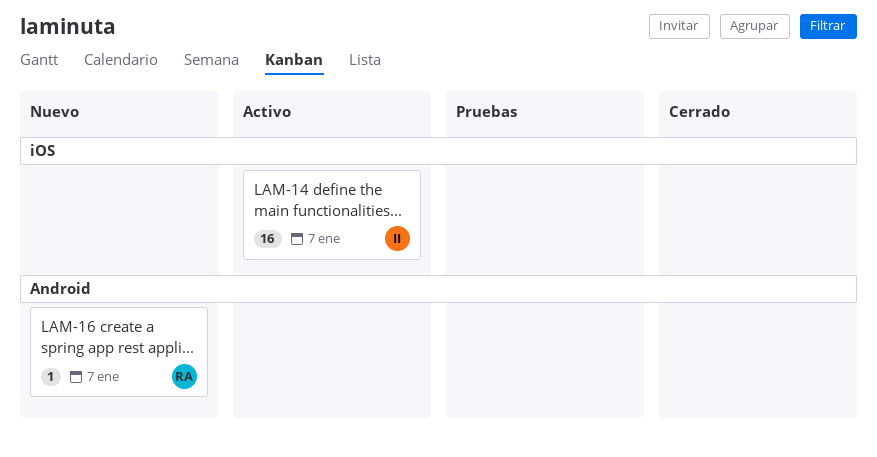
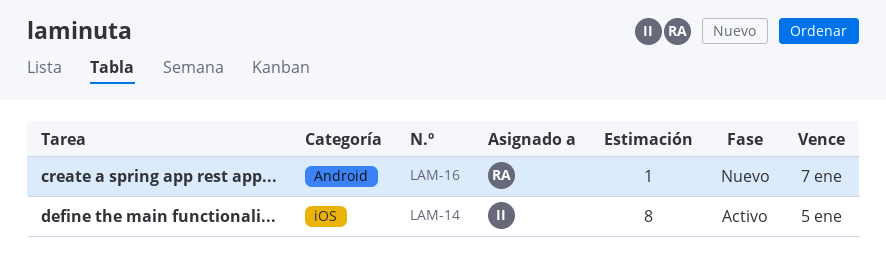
LAM-14, estimate: 16 -> 8
LAM-14, due: Jan 7 -> Jan 5

